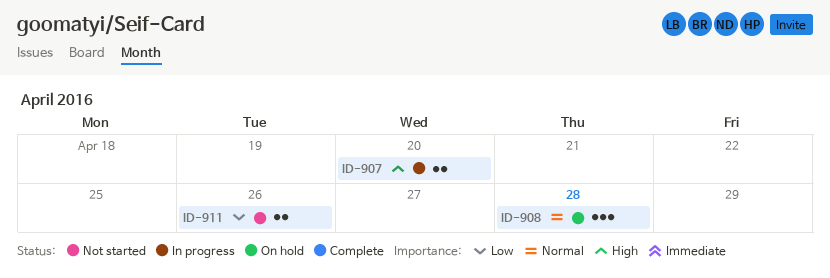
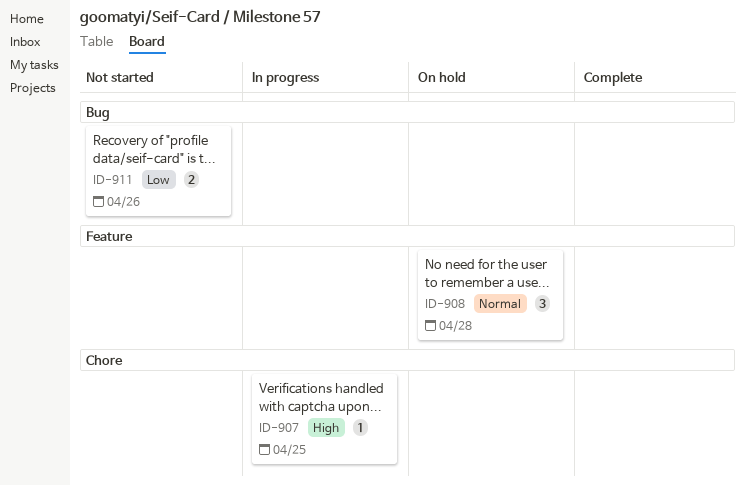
ID-907, estimate: 2 -> 1
ID-907, due: Apr 20 -> Apr 25

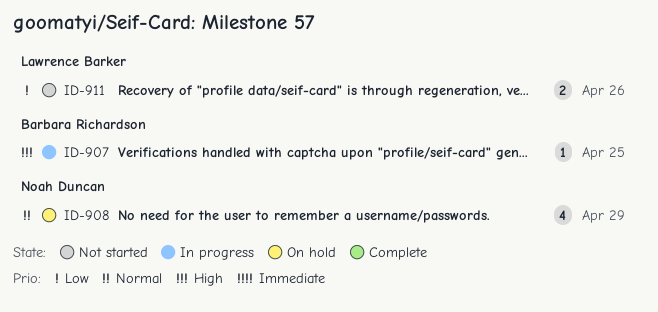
ID-908, estimate: 3 -> 4
ID-908, due: Apr 28 -> Apr 29

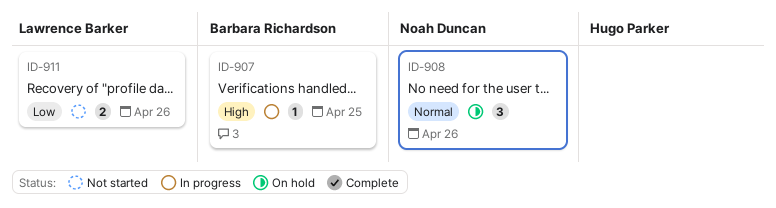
ID-908, estimate: 4 -> 3
ID-908, due: Apr 29 -> Apr 26

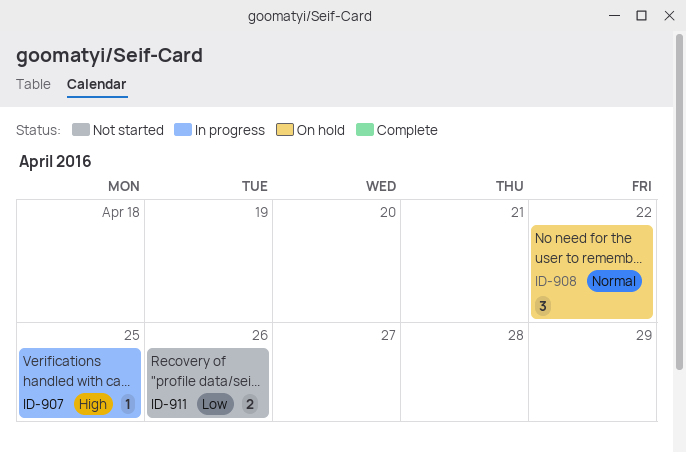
ID-908, due: Apr 26 -> Apr 22

